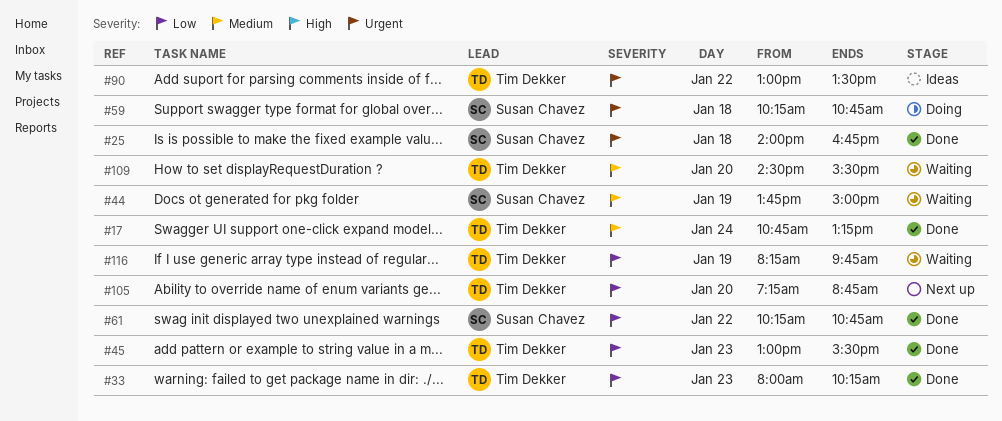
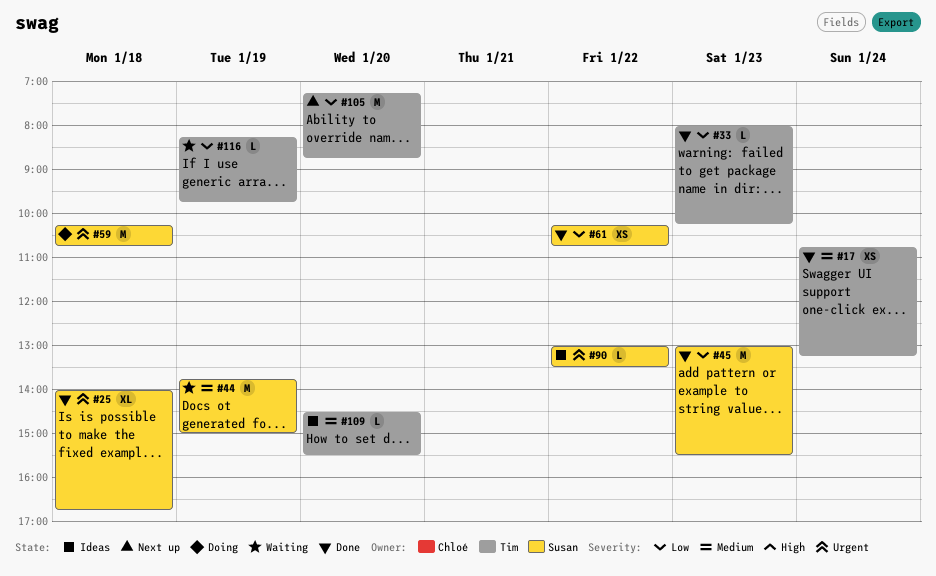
#45, owner: Tim Dekker -> Susan Chavez
#90, owner: Tim Dekker -> Susan Chavez
#109, status: Waiting -> Ideas

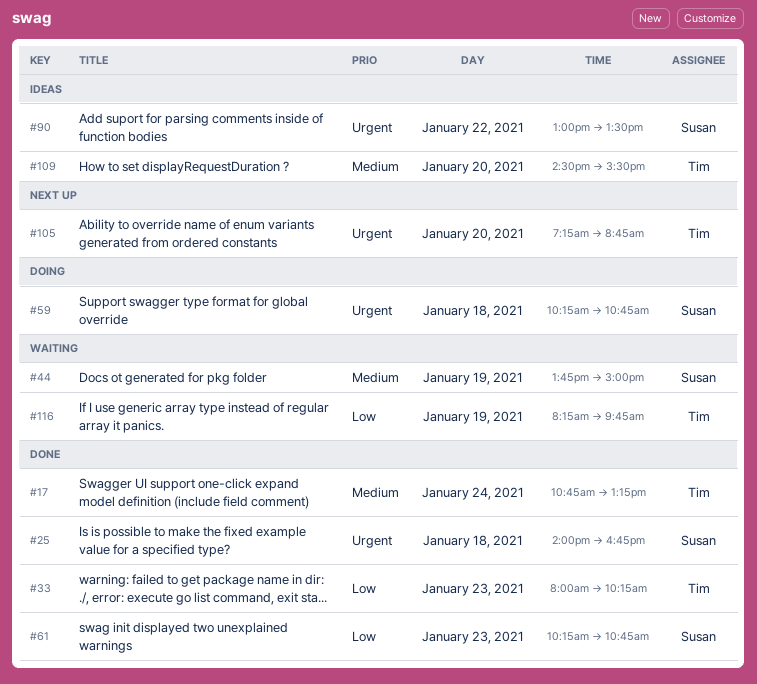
#45: present -> none
#61, day: Jan 22 -> Jan 23
#105, priority: Low -> Urgent

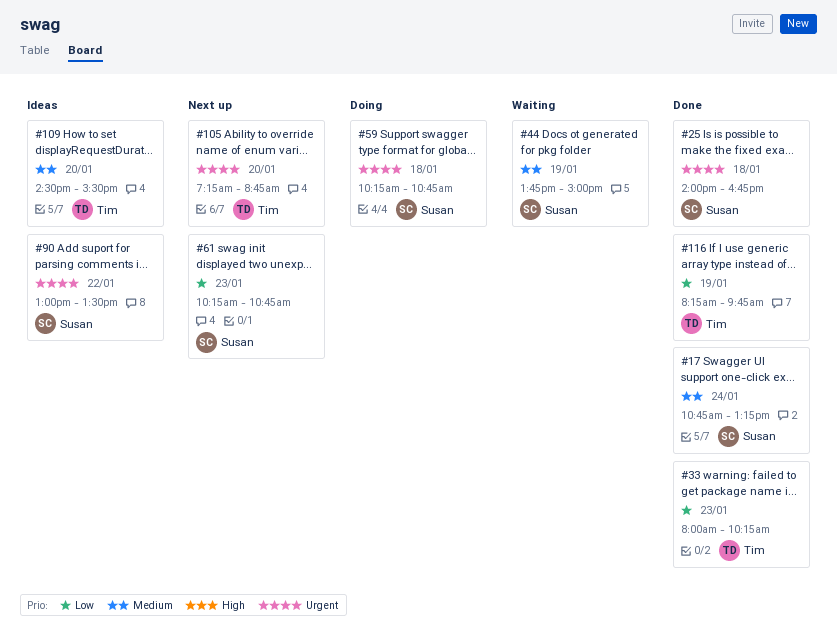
#17, owner: Tim -> Susan
#61, status: Done -> Next up
#116, status: Waiting -> Done

